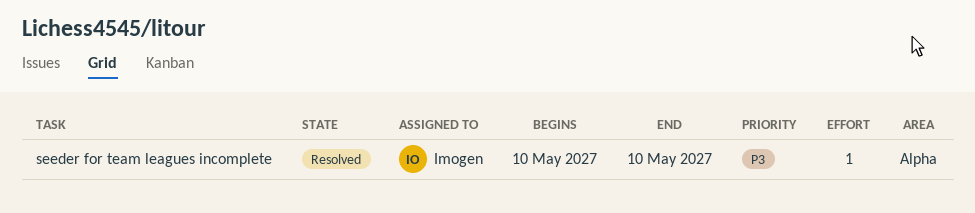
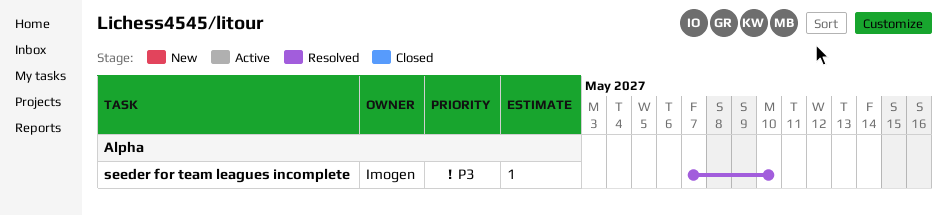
seeder for team leagues incomplete, start: May 10 -> May 7

